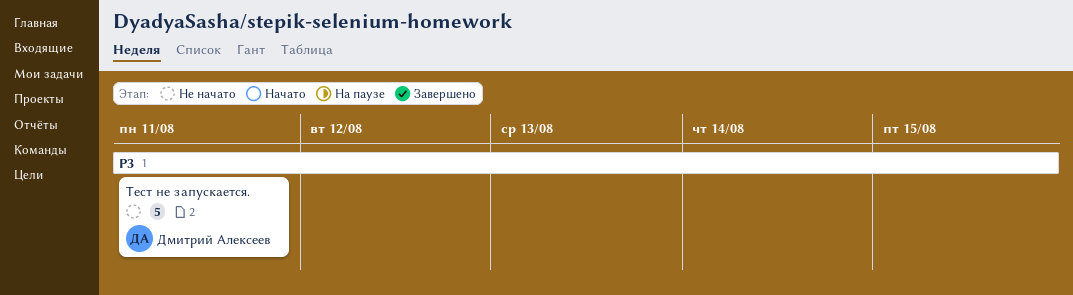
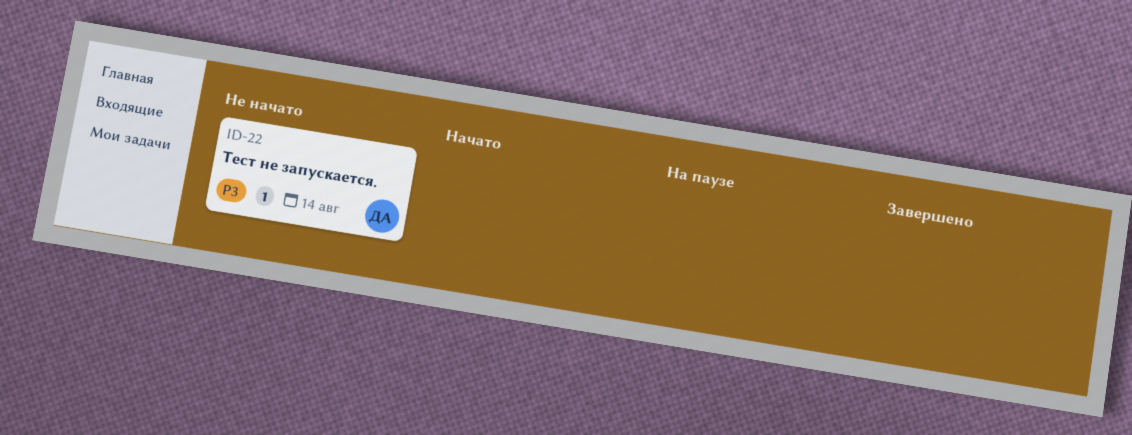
Тест не запускается., estimate: 5 -> 1
Тест не запускается., due: Aug 11 -> Aug 14

